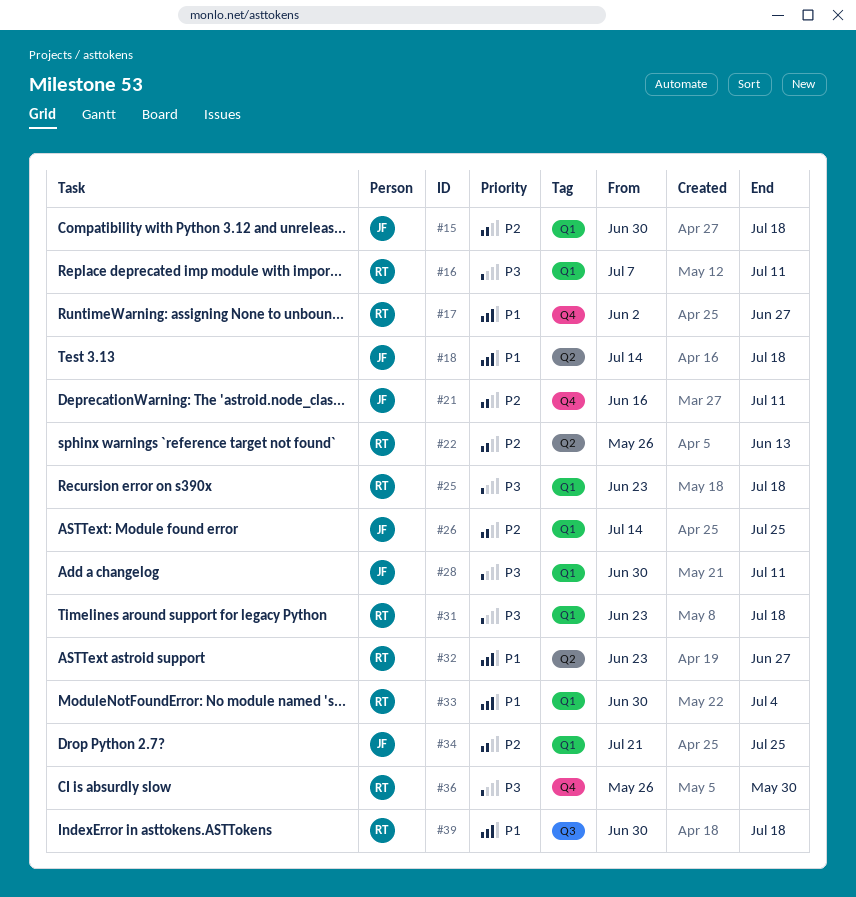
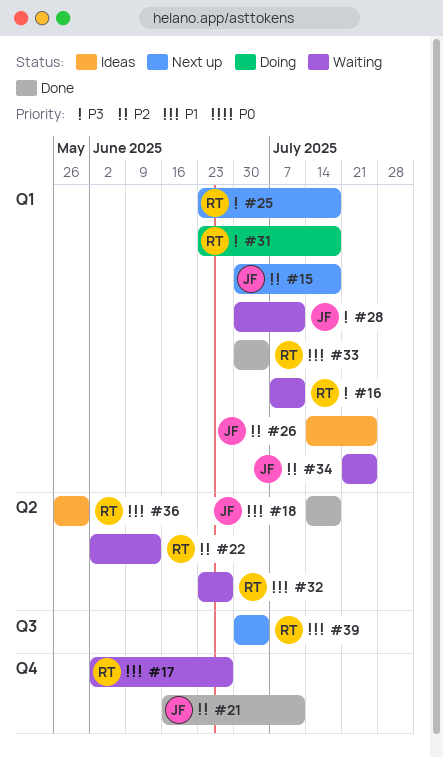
#22, start: May 26 -> Jun 2
#36, priority: P3 -> P1
#36, label: Q4 -> Q2
#39, due: Jul 18 -> Jul 4

